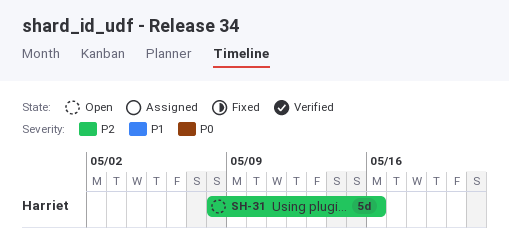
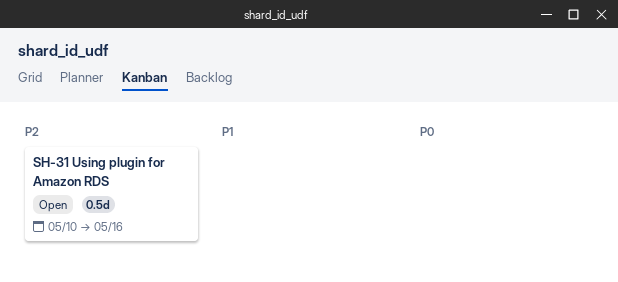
SH-31, estimate: 5d -> 0.5d
SH-31, start: May 8 -> May 10

